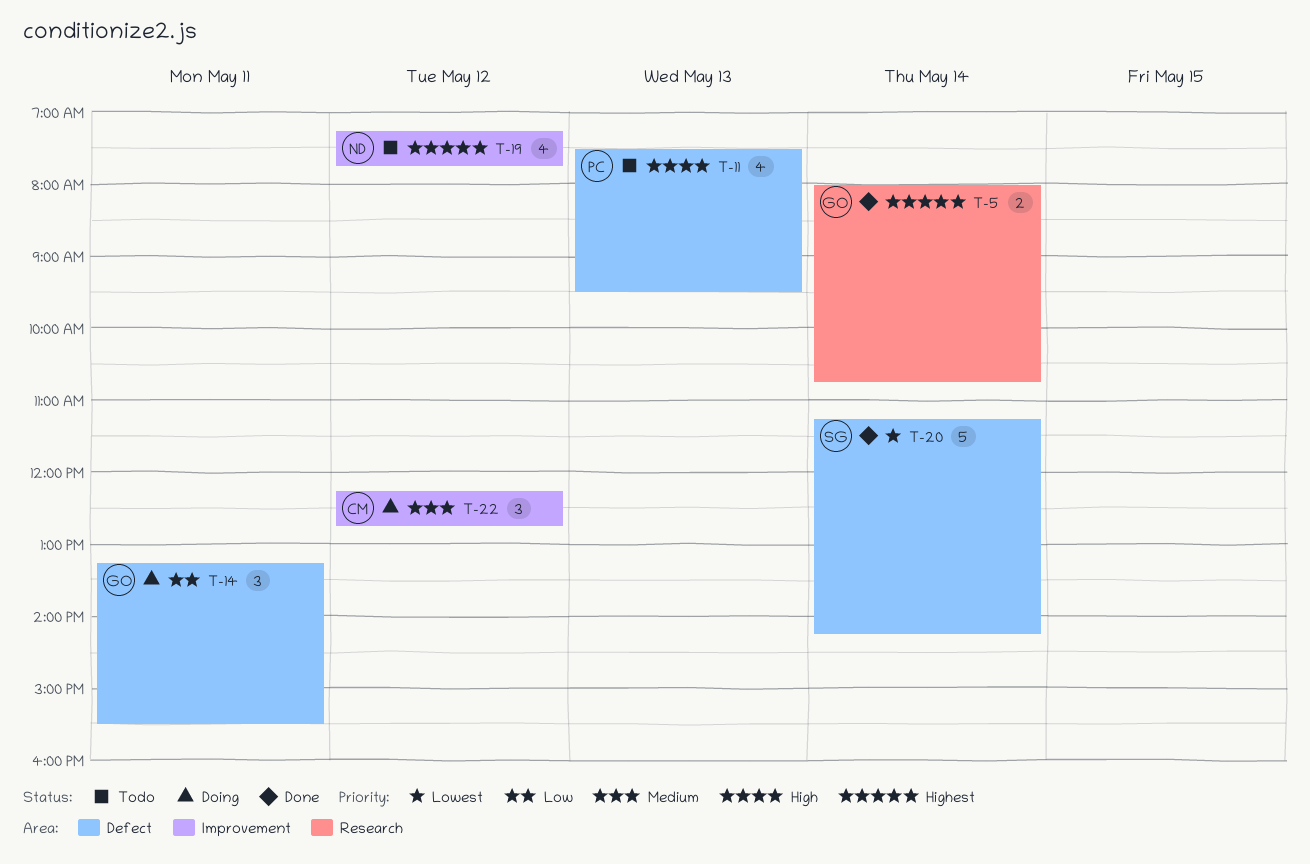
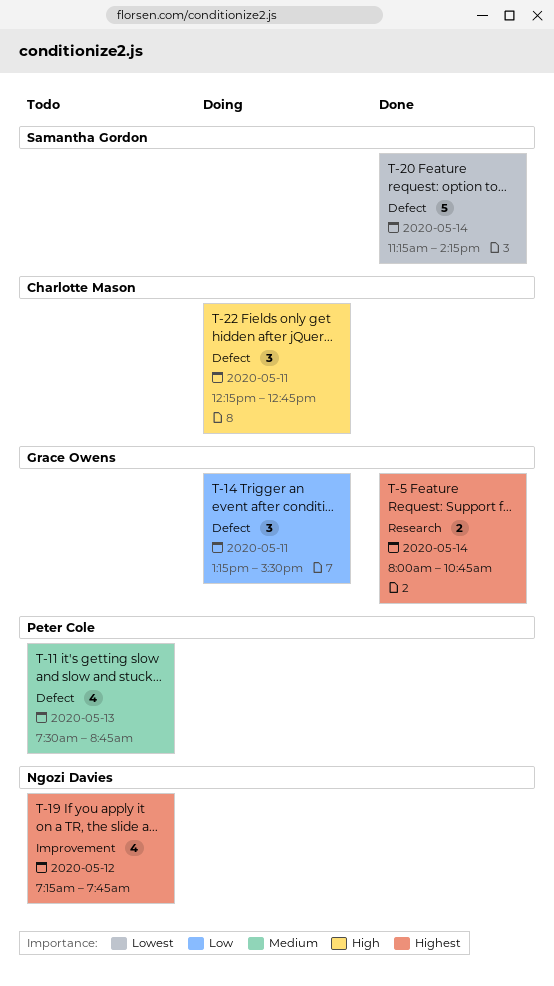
T-11, priority: High -> Medium
T-11, ends: 09:30 -> 08:45
T-22, priority: Medium -> High
T-22, label: Improvement -> Defect
T-22, day: May 12 -> May 11

